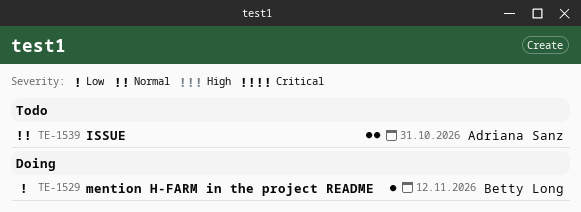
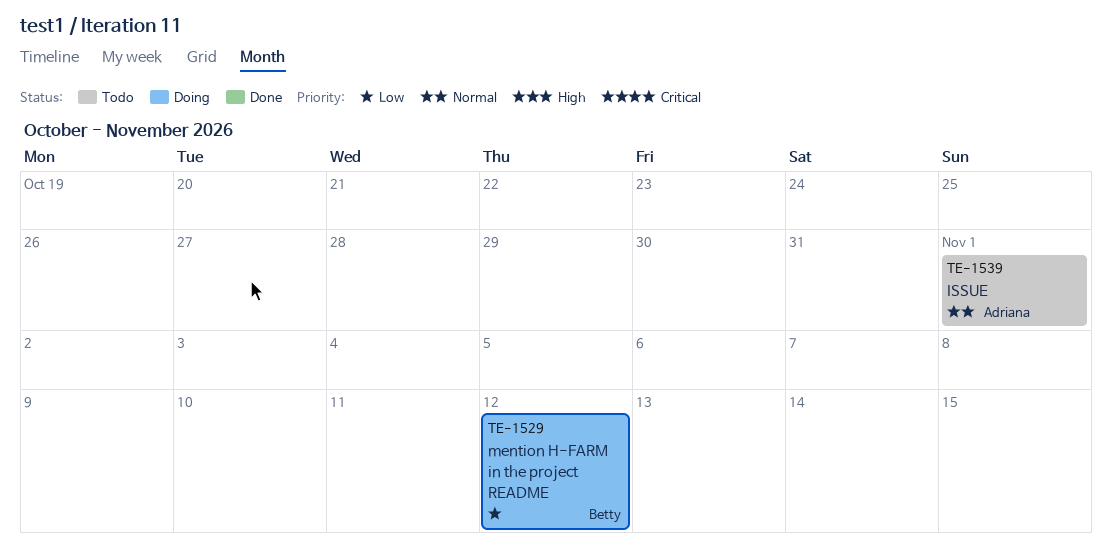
TE-1539, due: Oct 31 -> Nov 1

